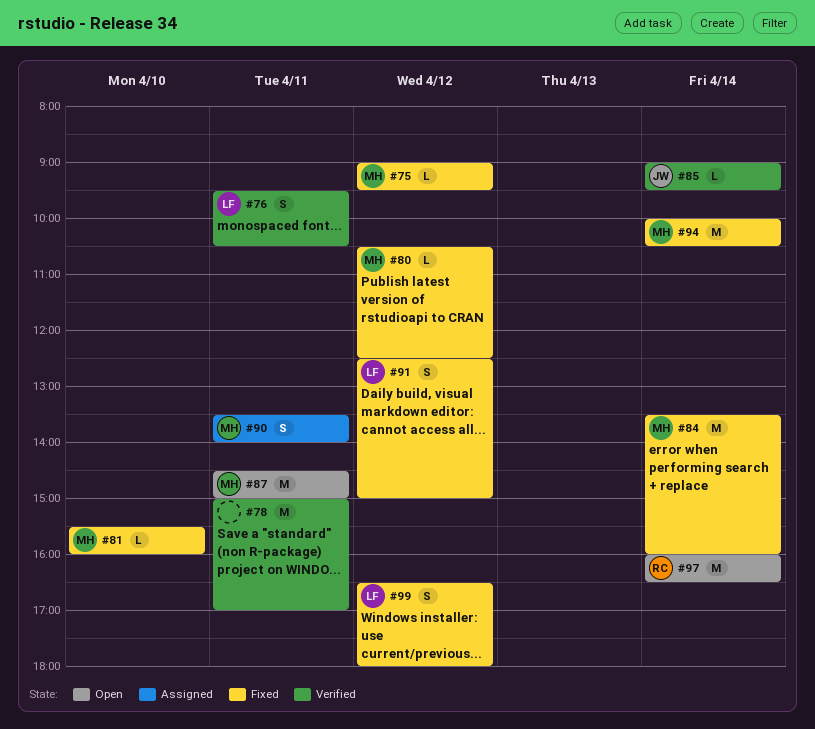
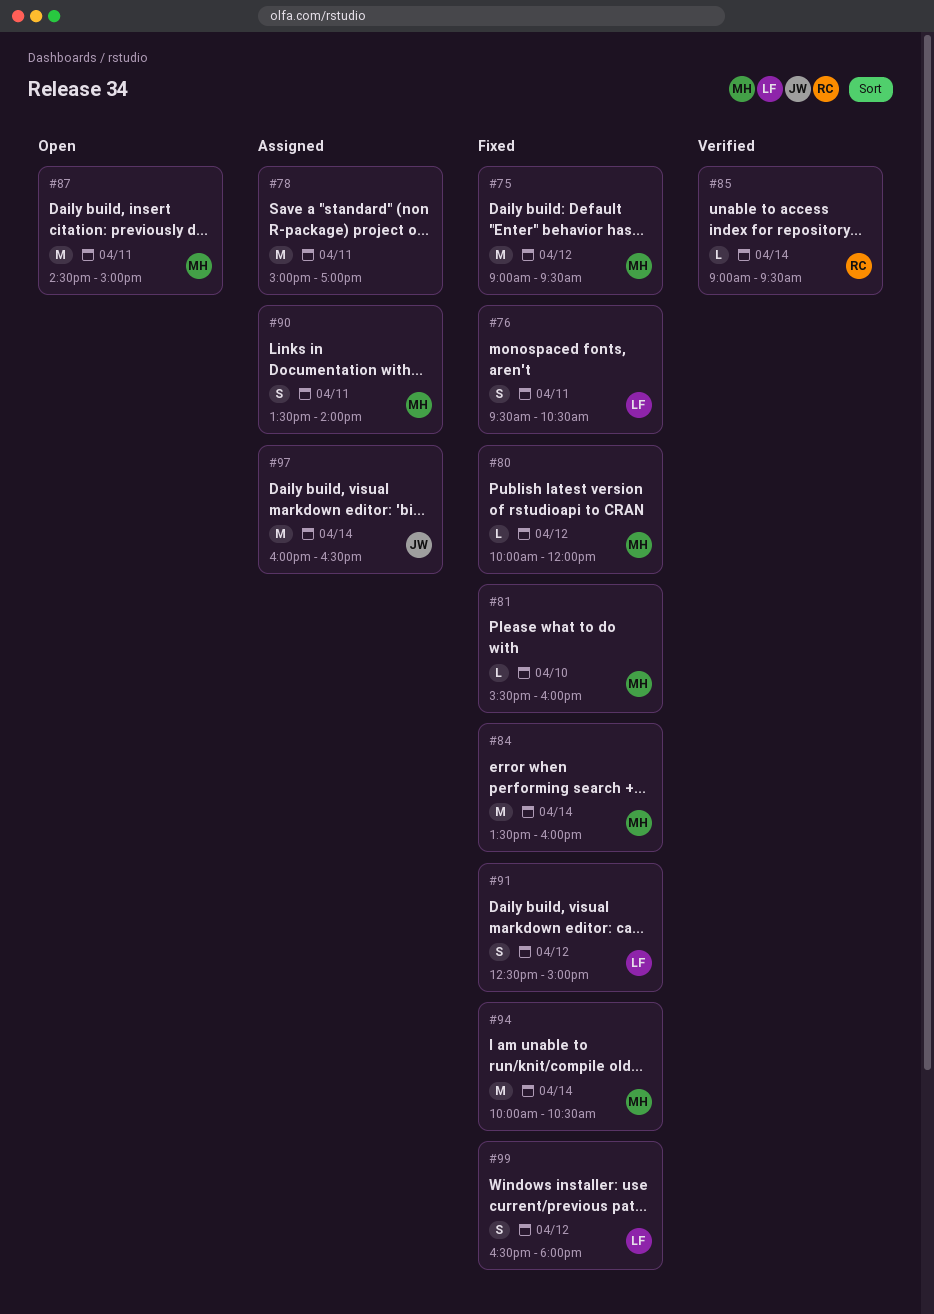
#75, estimate: L -> M
#76, status: Verified -> Fixed
#78, status: Verified -> Assigned
#80, begins: 10:30 -> 10:00
#80, ends: 12:30 -> 12:00
#85, owner: JW -> RC
#97, status: Open -> Assigned
#97, owner: RC -> JW

